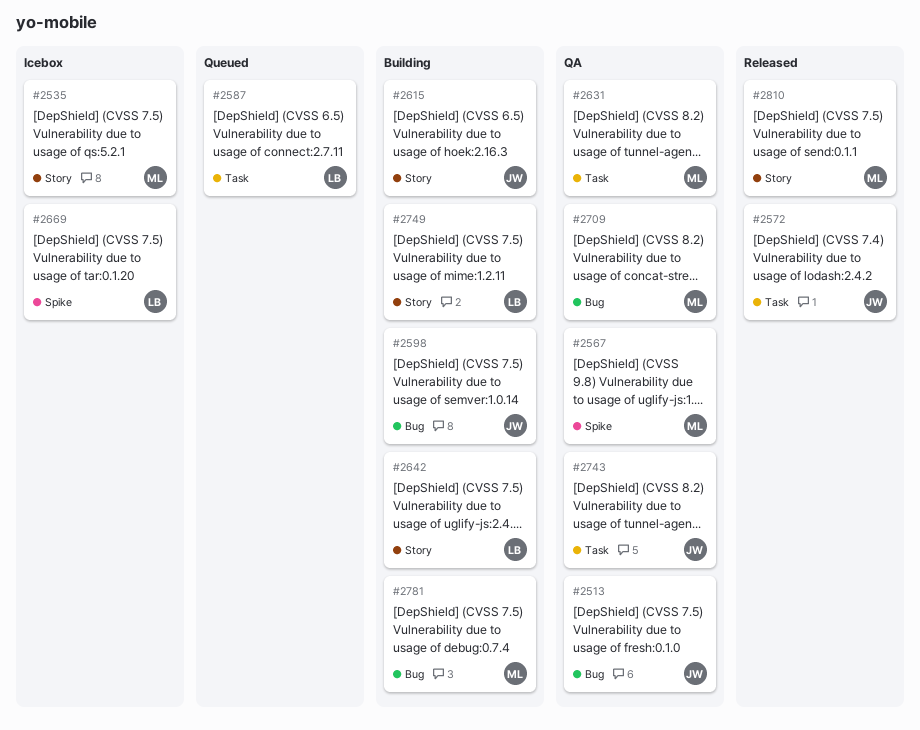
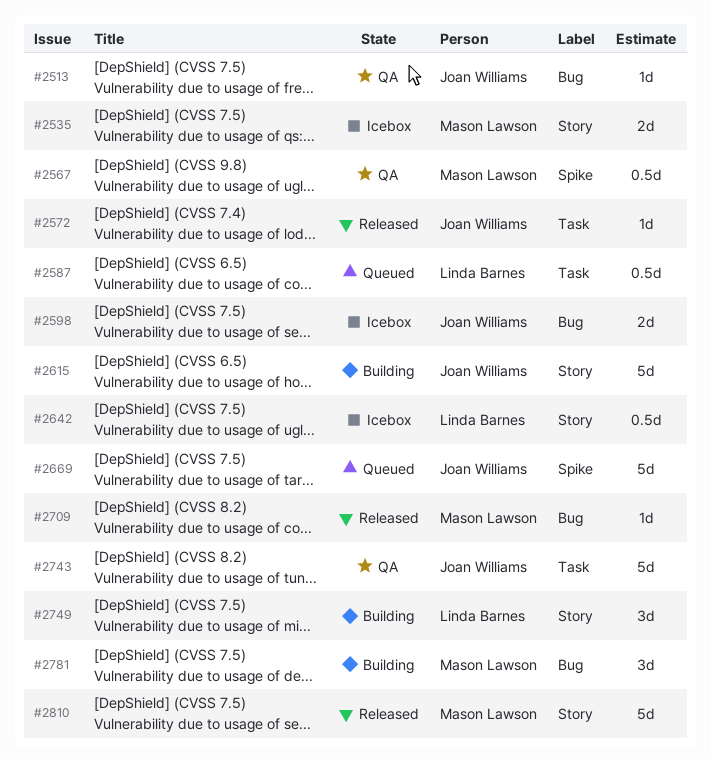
#2598, status: Building -> Icebox
#2631: present -> none
#2642, status: Building -> Icebox
#2669, status: Icebox -> Queued
#2669, owner: Linda Barnes -> Joan Williams
#2709, status: QA -> Released

